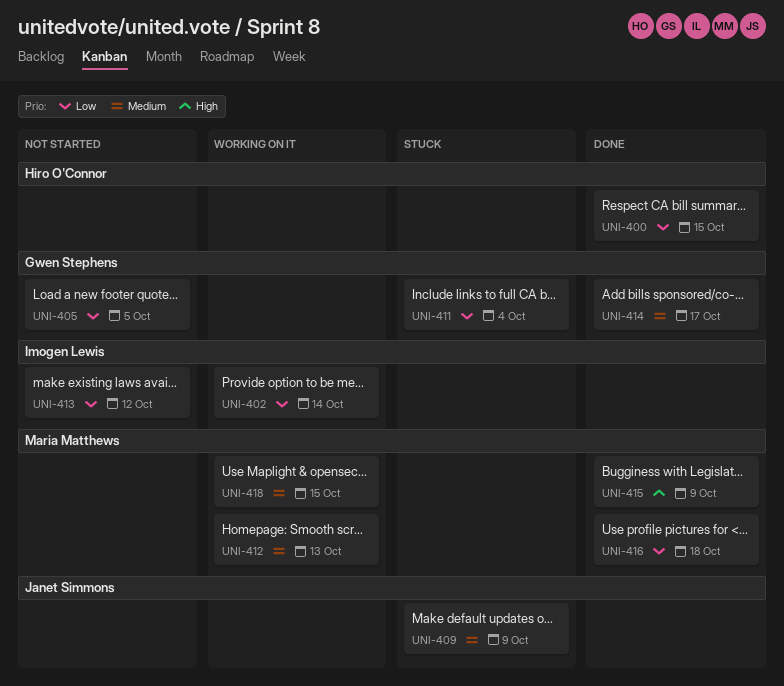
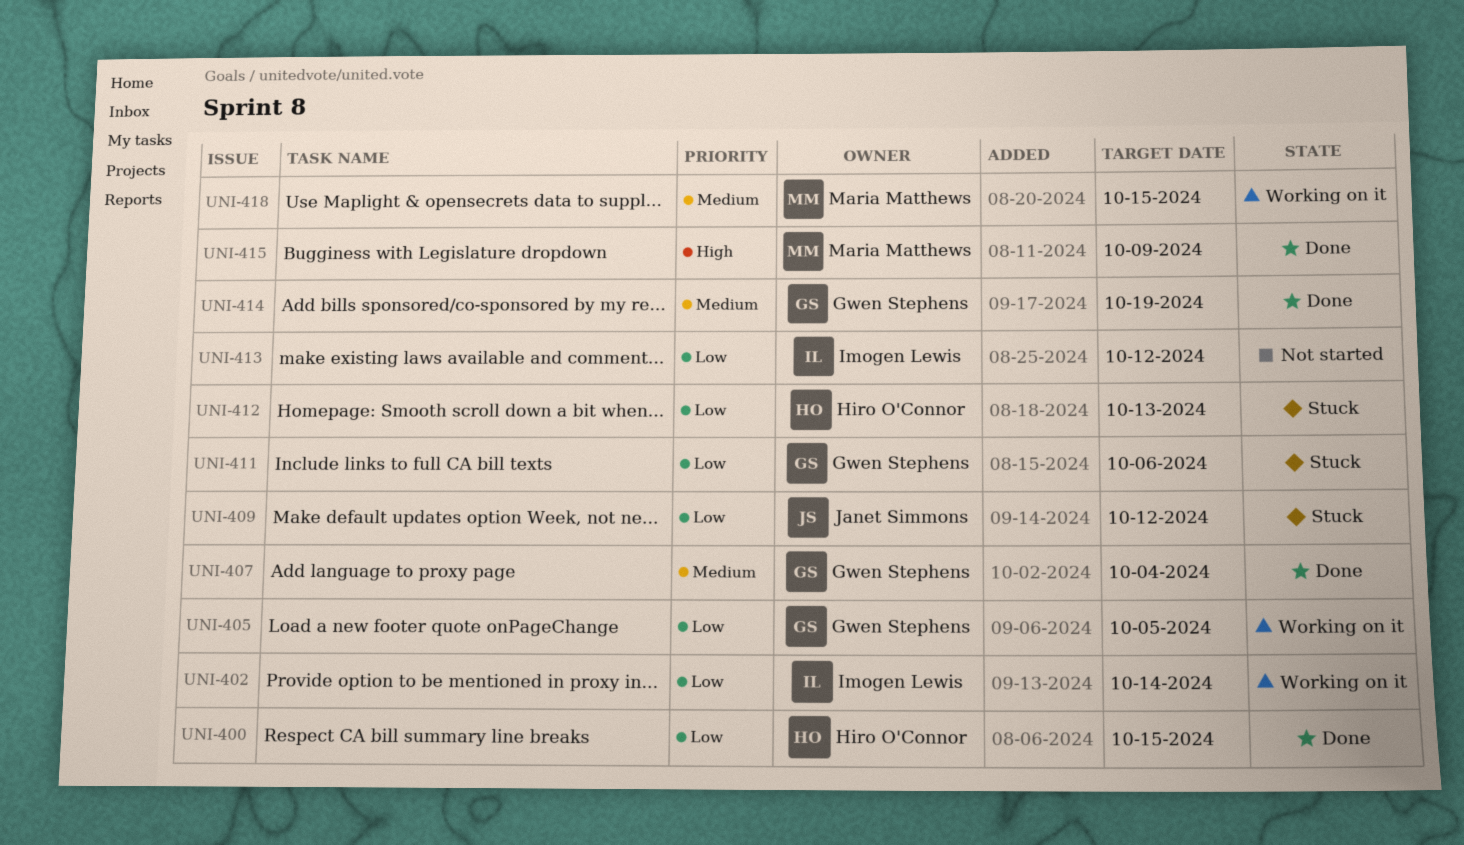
UNI-405, status: Not started -> Working on it
UNI-407: none -> present
UNI-409, priority: Medium -> Low
UNI-409, due: Oct 9 -> Oct 12
UNI-411, due: Oct 4 -> Oct 6
UNI-412, status: Working on it -> Stuck
UNI-412, owner: Maria Matthews -> Hiro O'Connor
UNI-412, priority: Medium -> Low
UNI-414, due: Oct 17 -> Oct 19
UNI-416: present -> none

